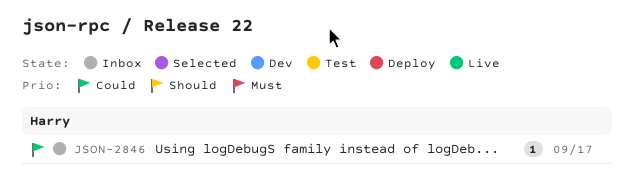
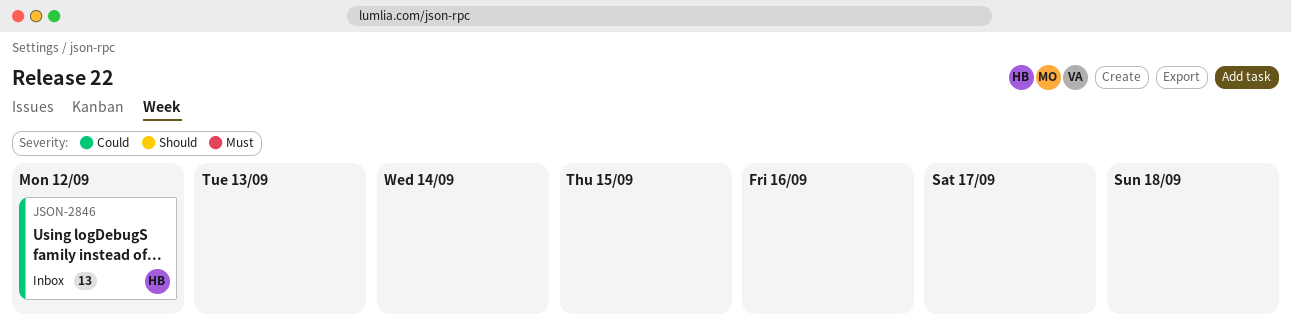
JSON-2846, estimate: 1 -> 13
JSON-2846, due: Sep 17 -> Sep 12

